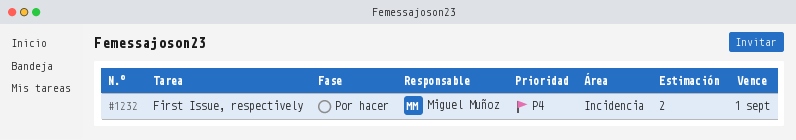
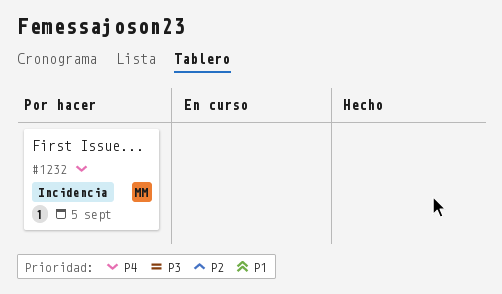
#1232, estimate: 2 -> 1
#1232, due: Sep 1 -> Sep 5

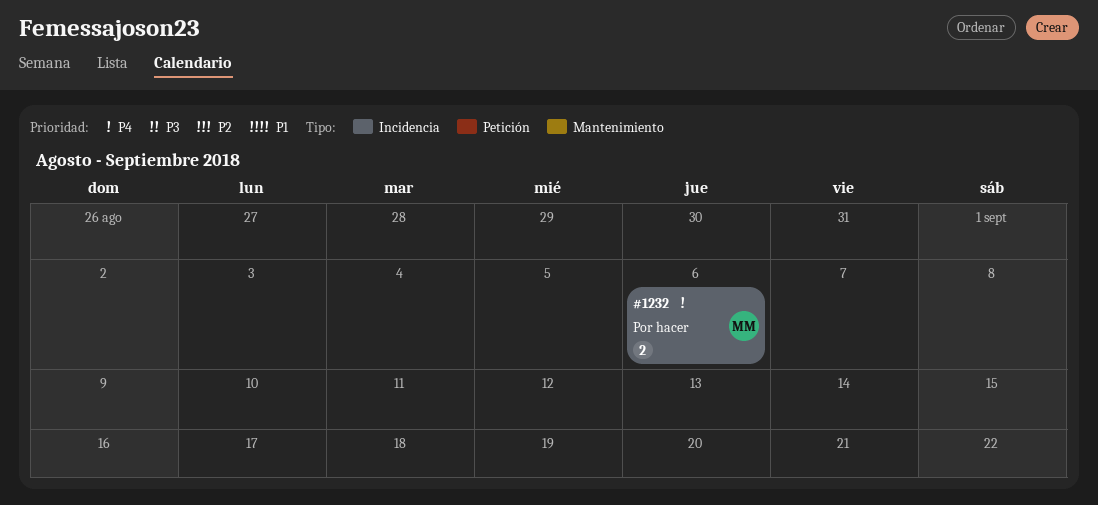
#1232, estimate: 1 -> 2
#1232, due: Sep 5 -> Sep 6

